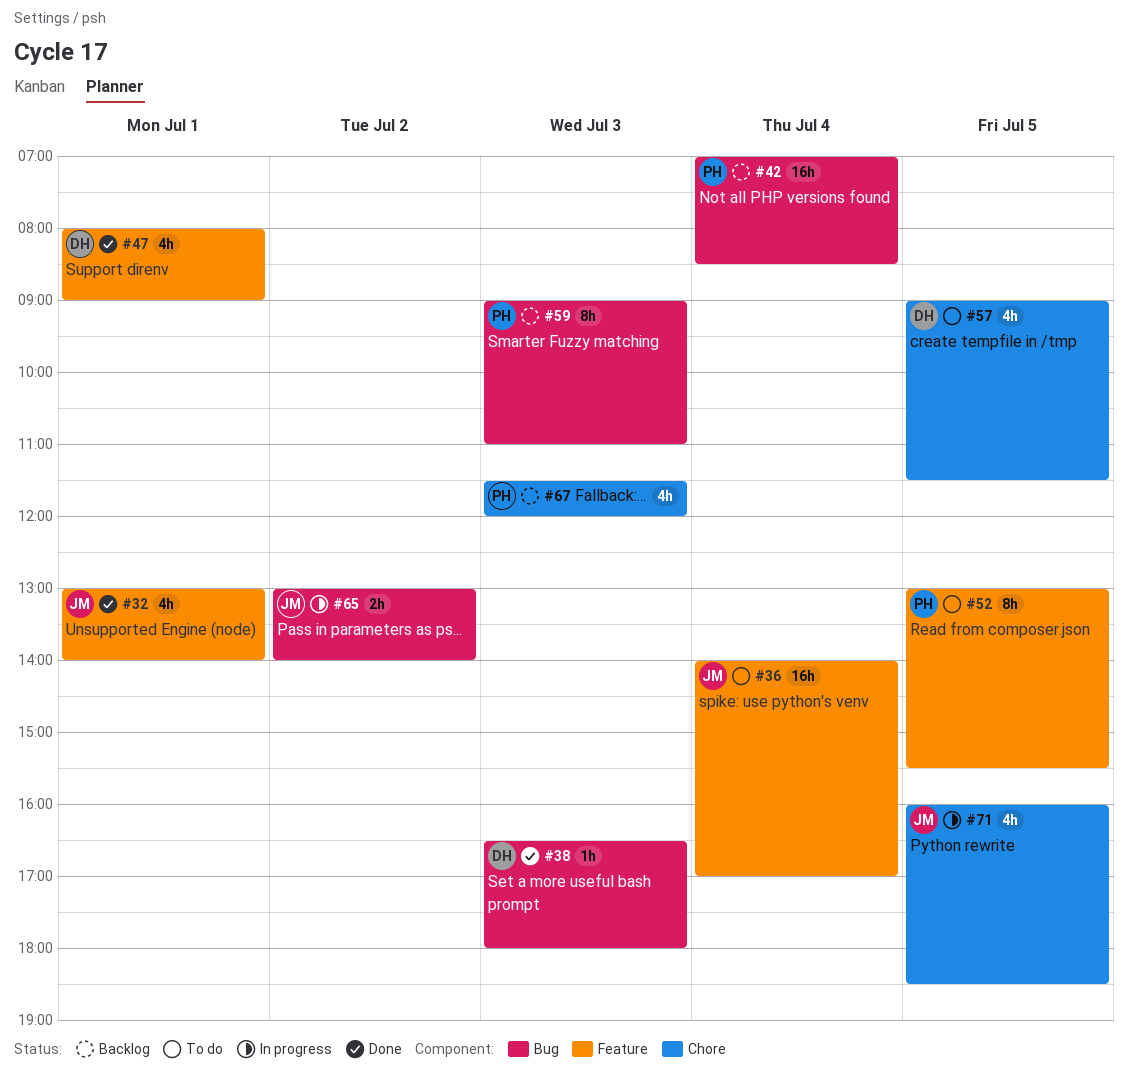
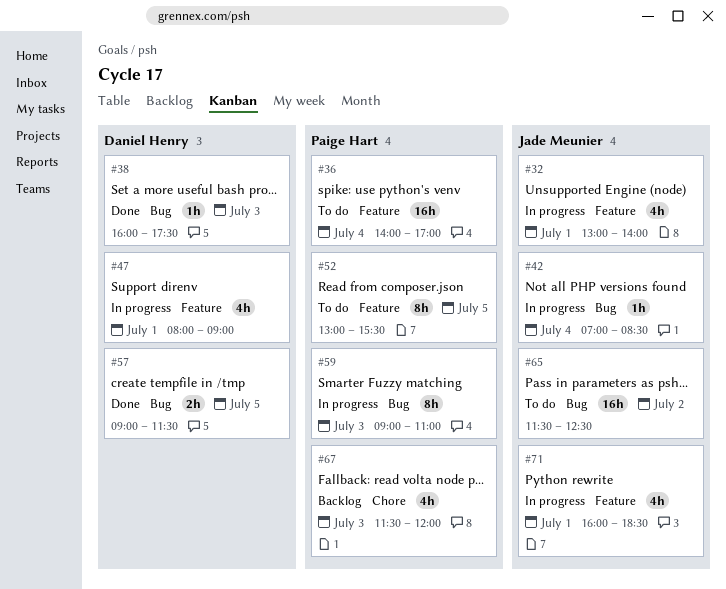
#32, status: Done -> In progress
#36, owner: Jade Meunier -> Paige Hart
#38, begins: 16:30 -> 16:00
#38, ends: 18:00 -> 17:30
#42, status: Backlog -> In progress
#42, owner: Paige Hart -> Jade Meunier
#42, estimate: 16h -> 1h
#47, status: Done -> In progress
#57, status: To do -> Done
#57, label: Chore -> Bug
#57, estimate: 4h -> 2h
#59, status: Backlog -> In progress
#65, status: In progress -> To do
#65, estimate: 2h -> 16h
#65, begins: 13:00 -> 11:30
#65, ends: 14:00 -> 12:30
#71, label: Chore -> Feature
#71, day: Jul 5 -> Jul 1

